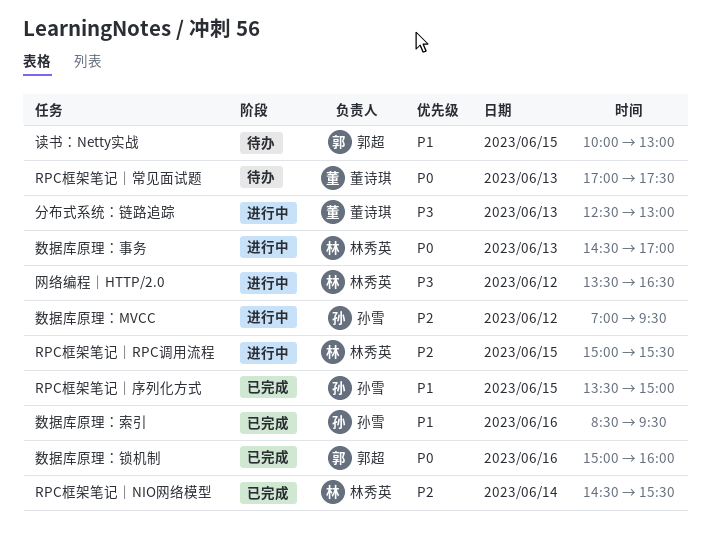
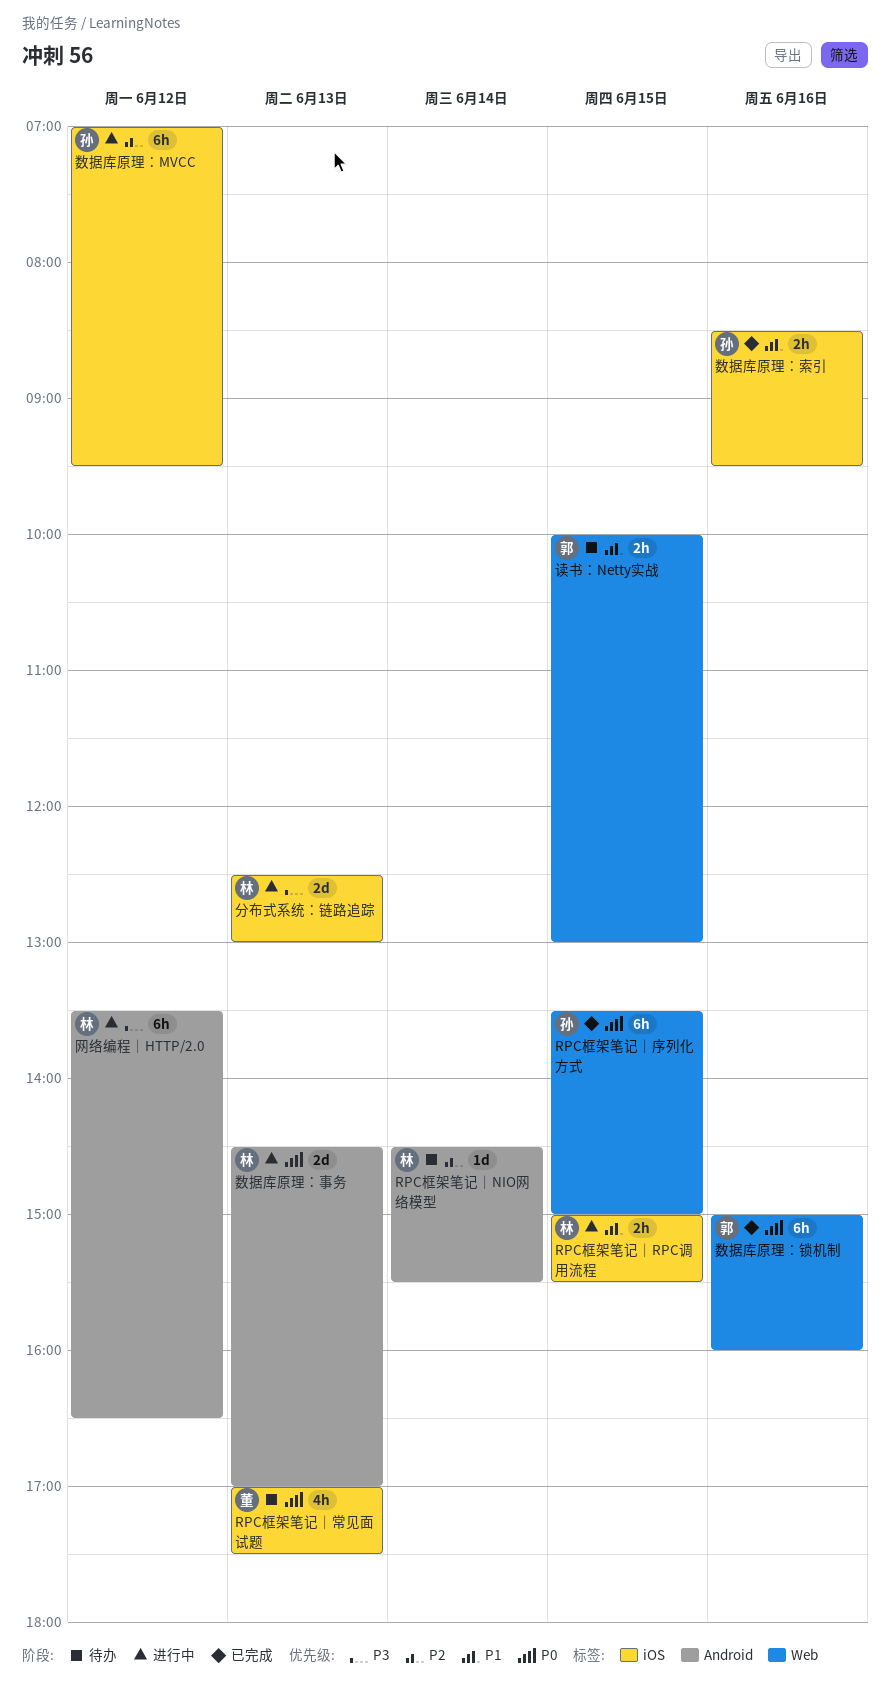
RPC框架笔记｜NIO网络模型, status: 已完成 -> 待办
RPC框架笔记｜RPC调用流程, priority: P2 -> P1
RPC框架笔记｜序列化方式, priority: P1 -> P0
分布式系统：链路追踪, owner: 董诗琪 -> 林秀英

